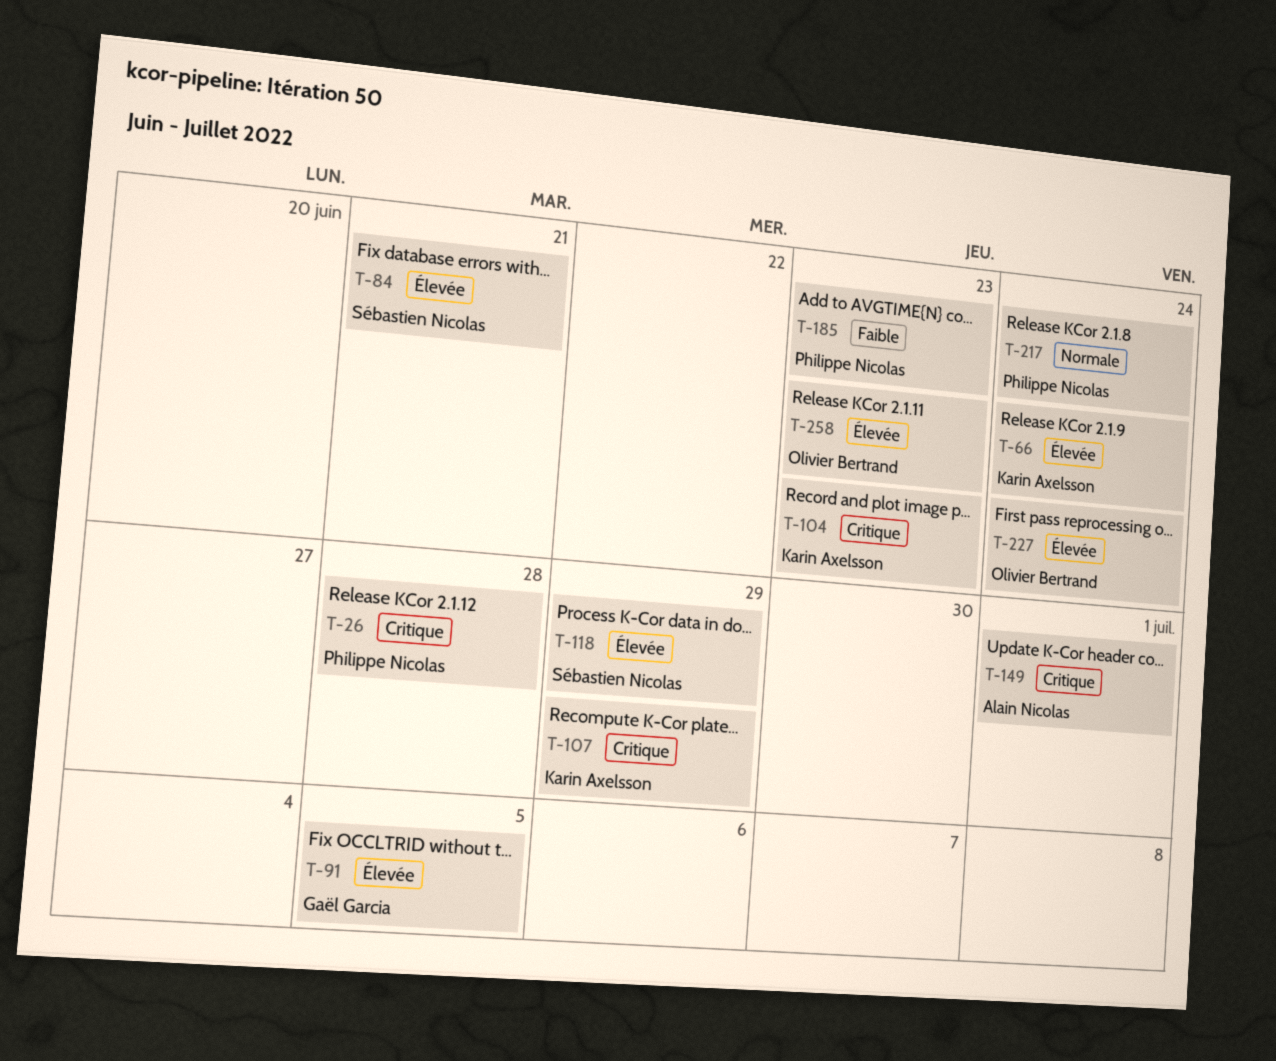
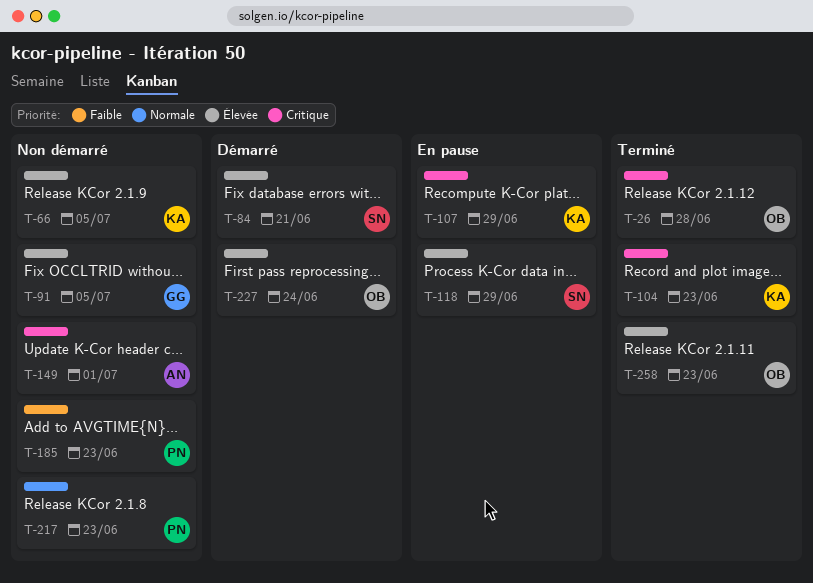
T-26, owner: Philippe Nicolas -> Olivier Bertrand
T-66, due: Jun 24 -> Jul 5
T-217, due: Jun 24 -> Jun 23

